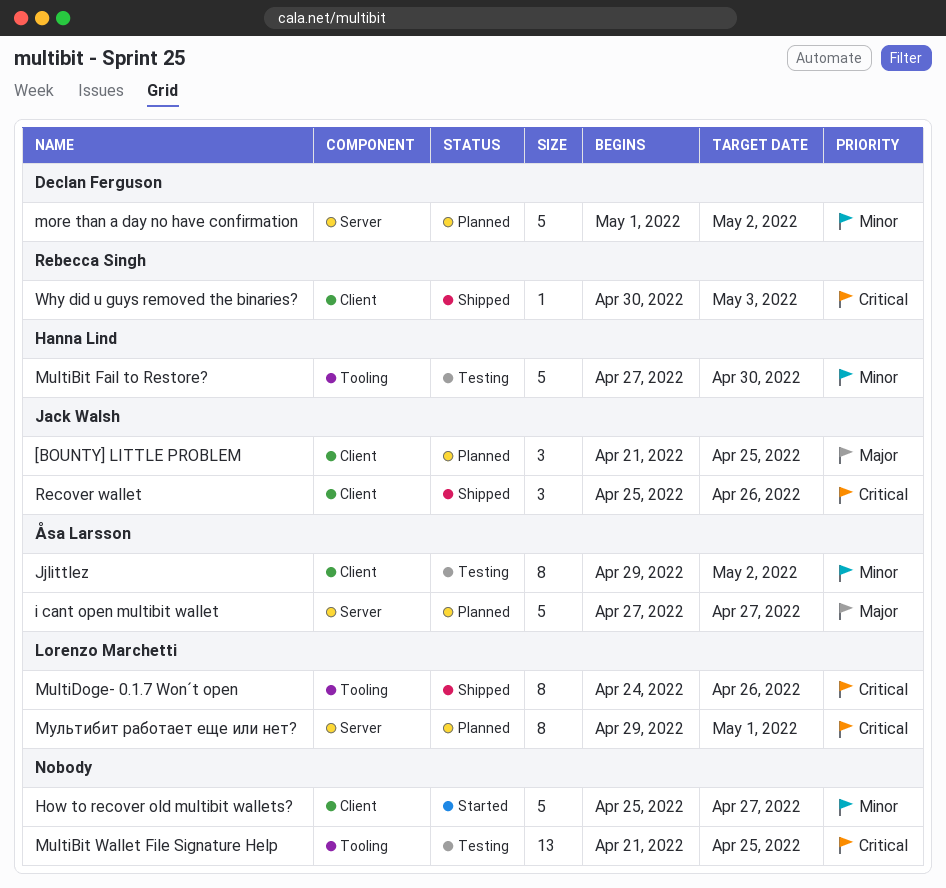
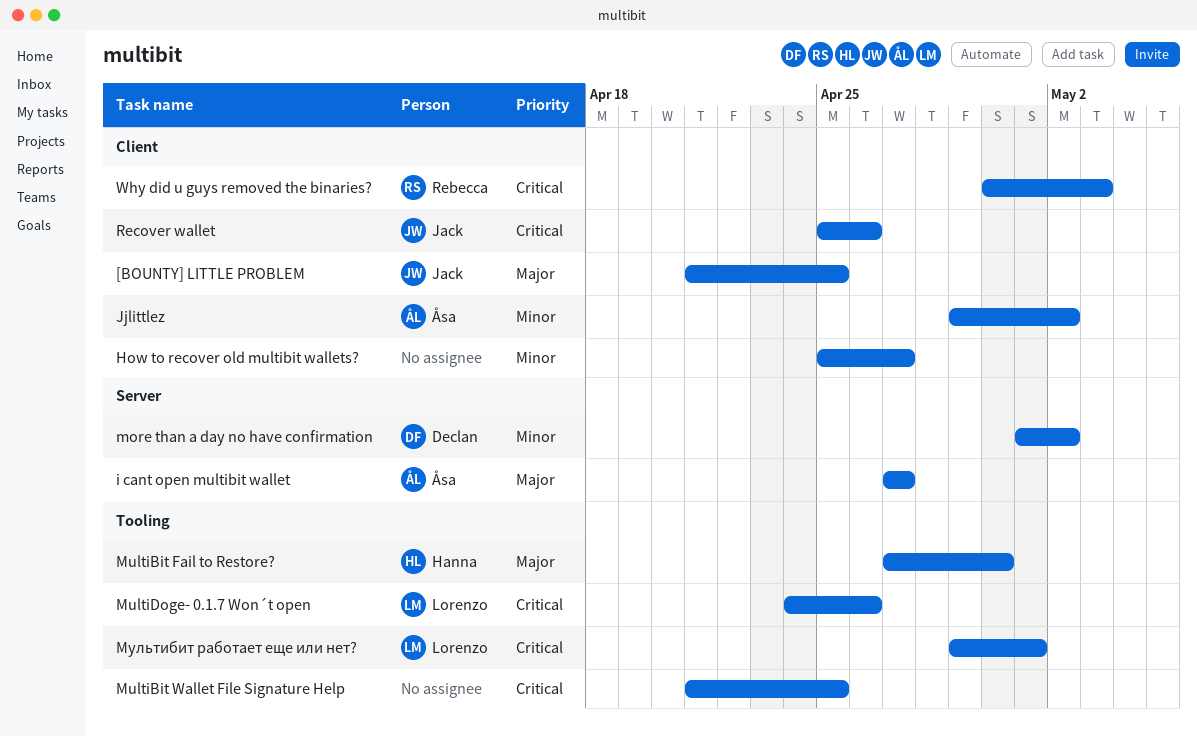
MultiBit Fail to Restore?, priority: Minor -> Major
Мультибит работает еще или нет?, label: Server -> Tooling

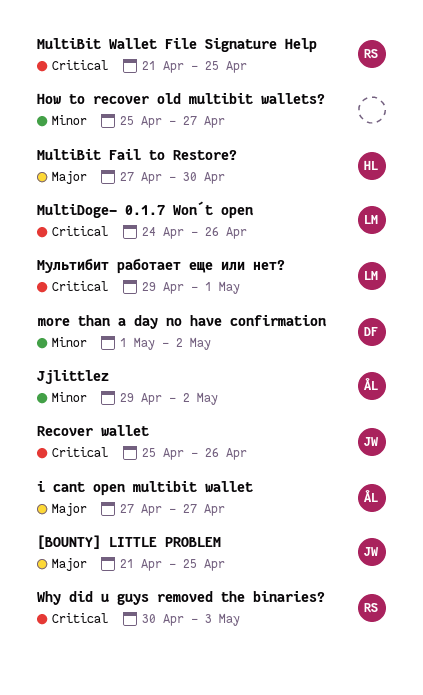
MultiBit Wallet File Signature Help, owner: none -> Rebecca

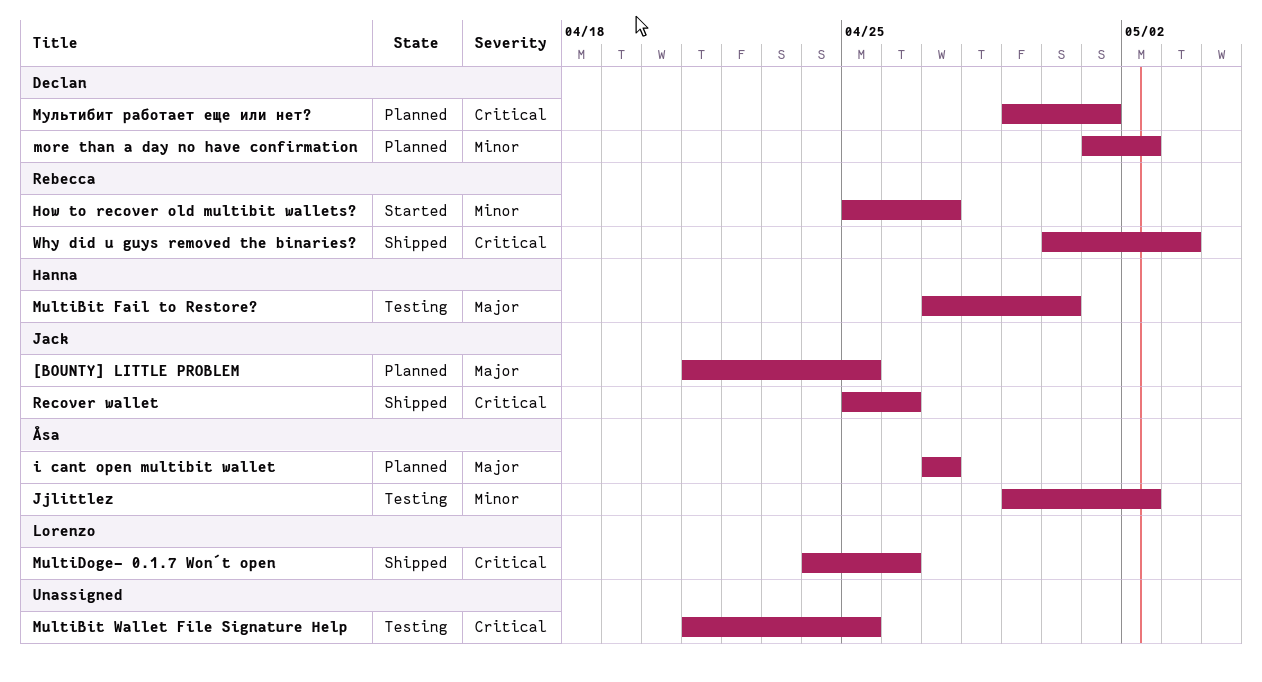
How to recover old multibit wallets?, owner: none -> Rebecca
MultiBit Wallet File Signature Help, owner: Rebecca -> none
Мультибит работает еще или нет?, owner: Lorenzo -> Declan

